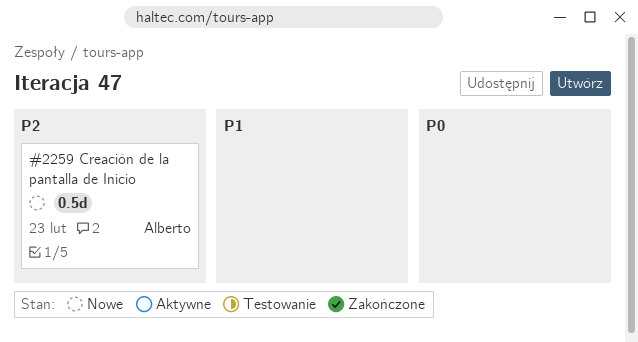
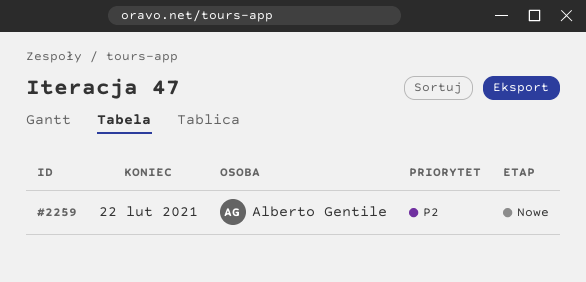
#2259, due: Feb 23 -> Feb 22

